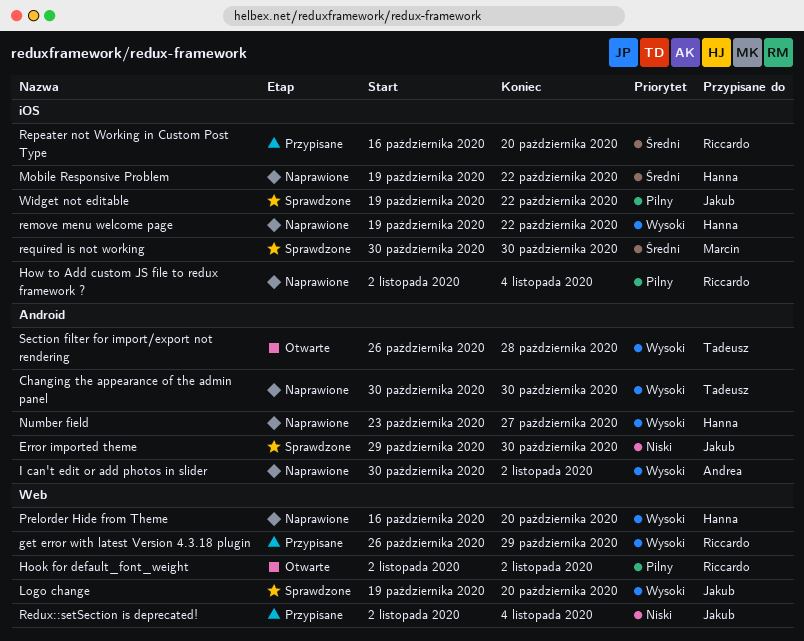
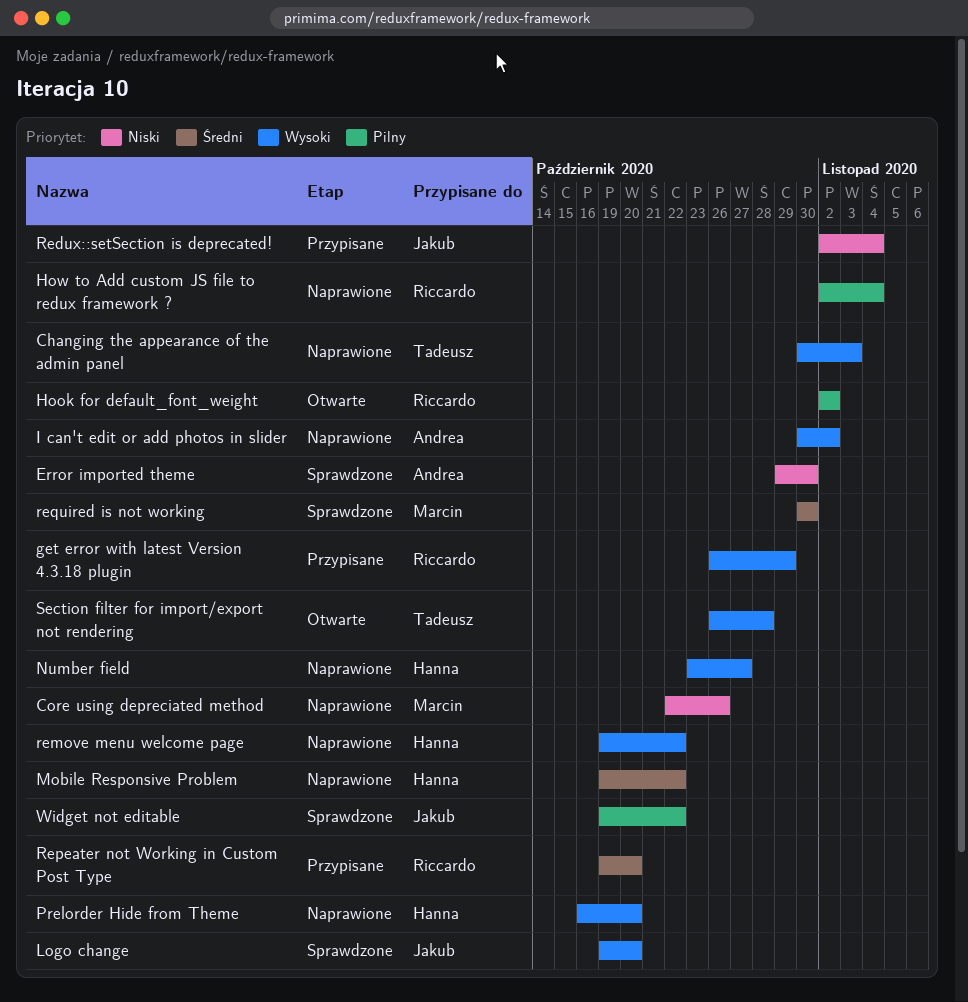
Changing the appearance of the admin panel, due: Oct 30 -> Nov 3
Core using depreciated method: none -> present
Error imported theme, owner: Jakub -> Andrea
Repeater not Working in Custom Post Type, start: Oct 16 -> Oct 19

